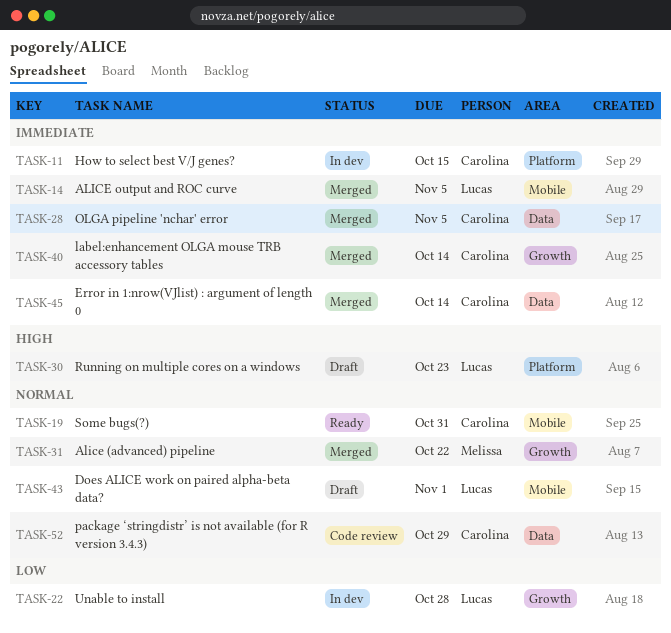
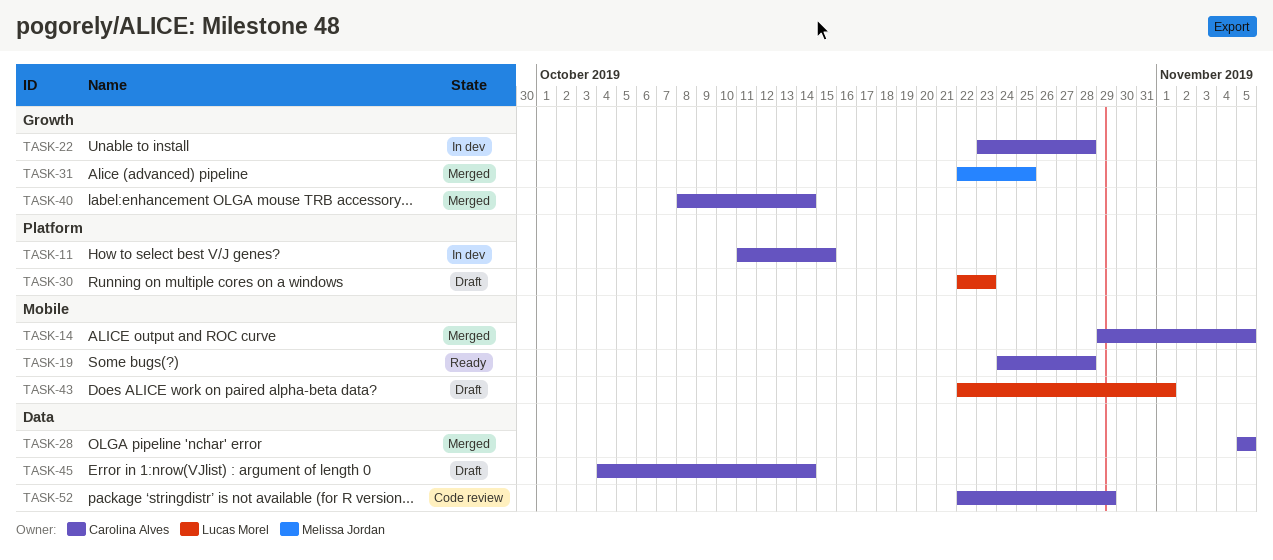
TASK-14, owner: Lucas Morel -> Carolina Alves
TASK-19, due: Oct 31 -> Oct 28
TASK-22, owner: Lucas Morel -> Carolina Alves
TASK-31, due: Oct 22 -> Oct 25
TASK-45, status: Merged -> Draft

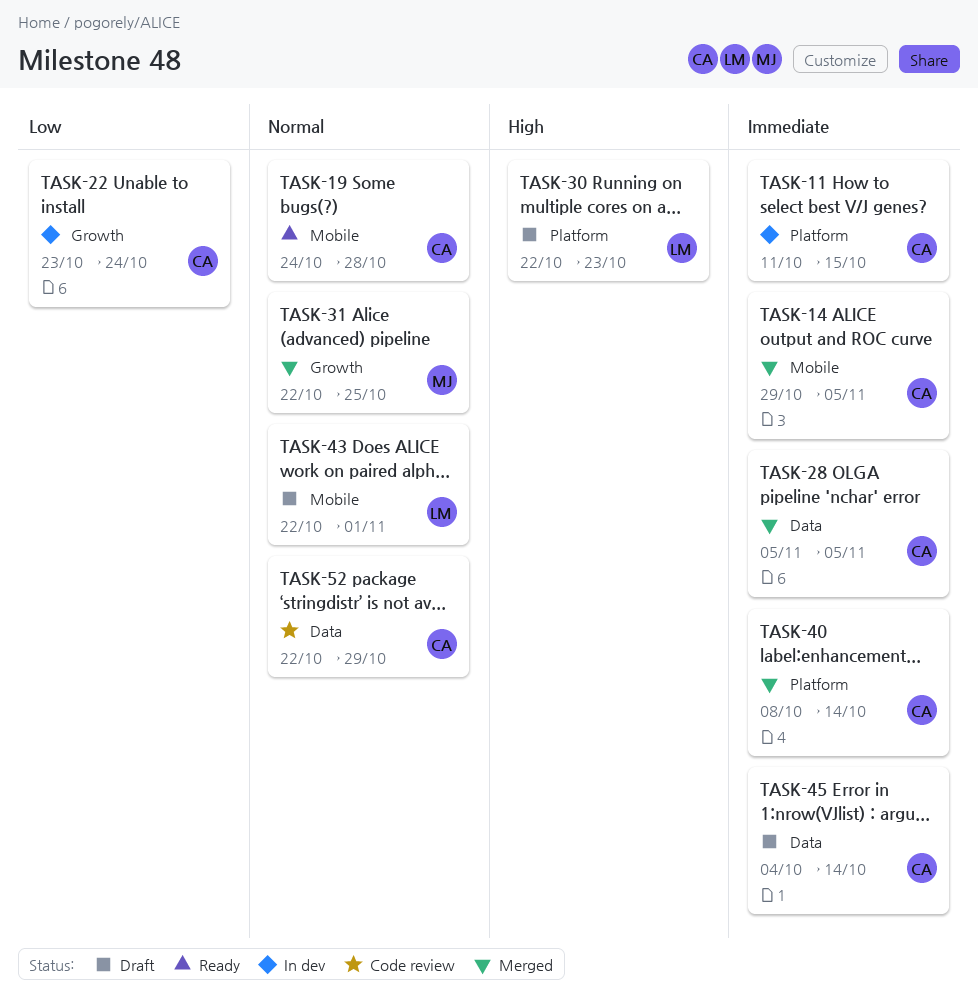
TASK-22, due: Oct 28 -> Oct 24
TASK-40, label: Growth -> Platform

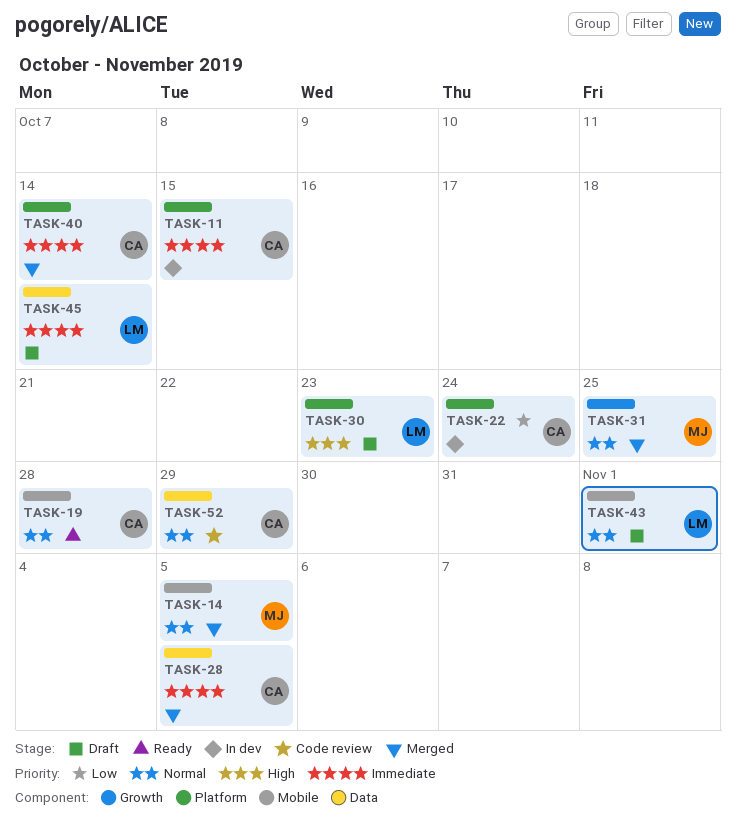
TASK-14, owner: CA -> MJ
TASK-14, priority: Immediate -> Normal
TASK-22, label: Growth -> Platform
TASK-45, owner: CA -> LM

